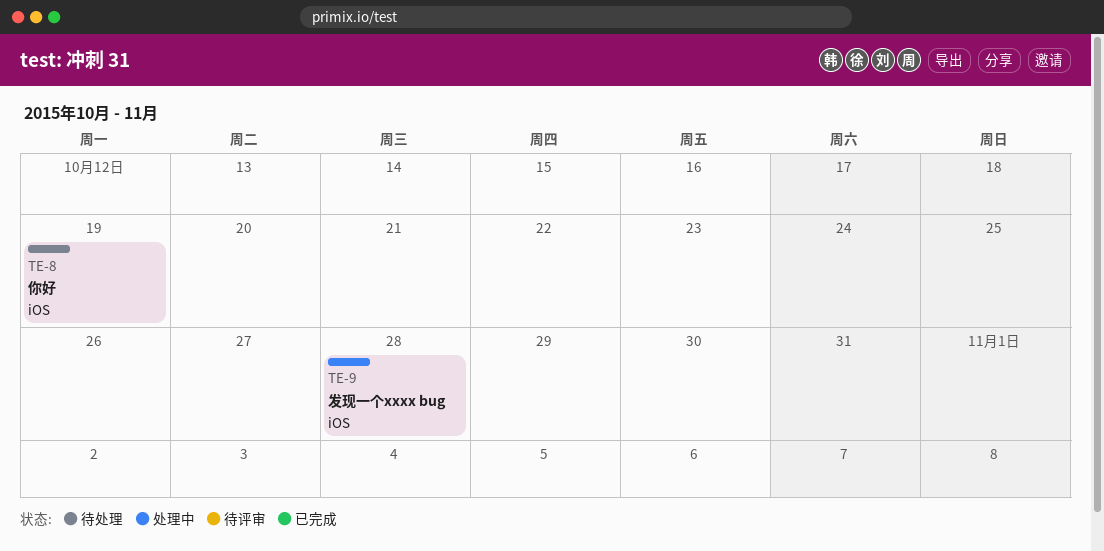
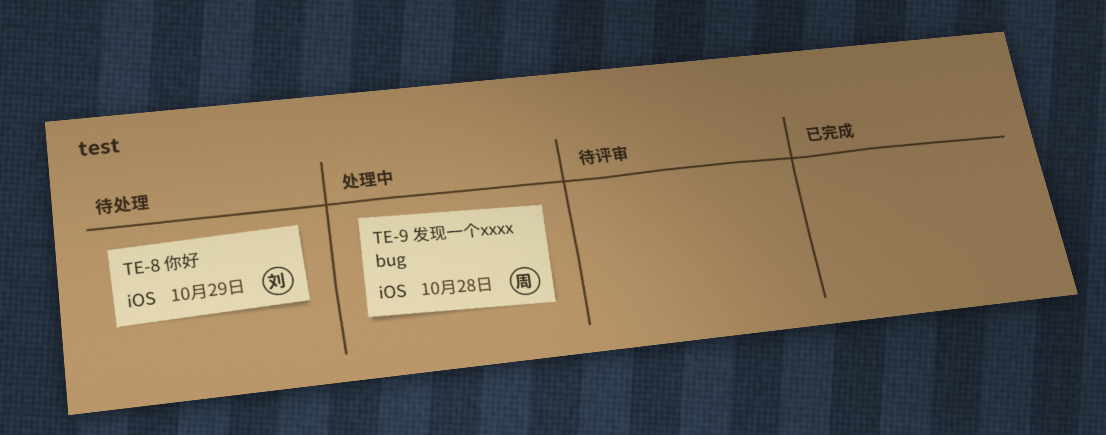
TE-8, due: Oct 19 -> Oct 29

